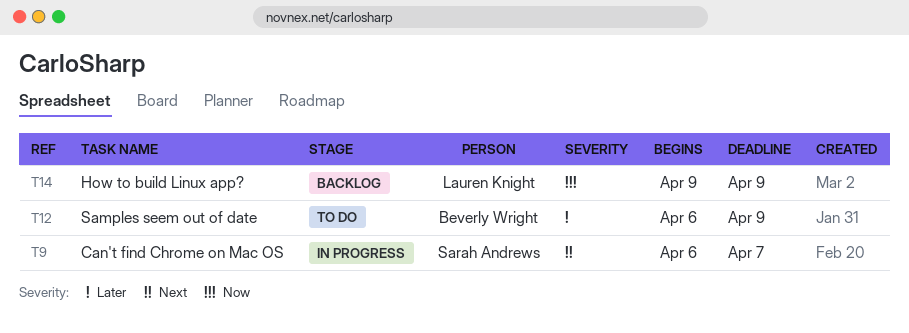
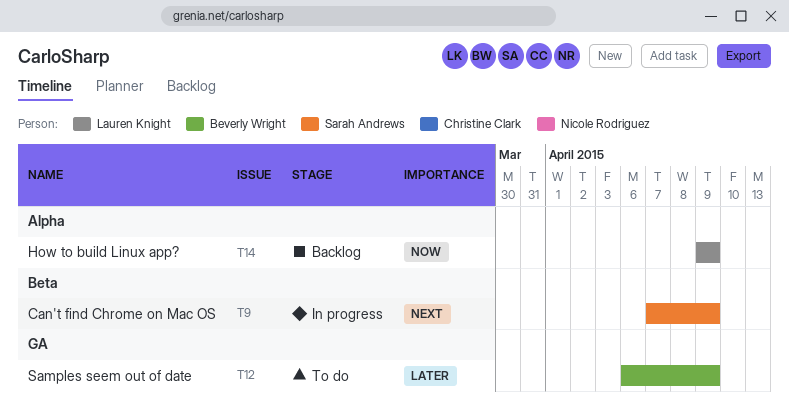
T9, start: Apr 6 -> Apr 7
T9, due: Apr 7 -> Apr 9

